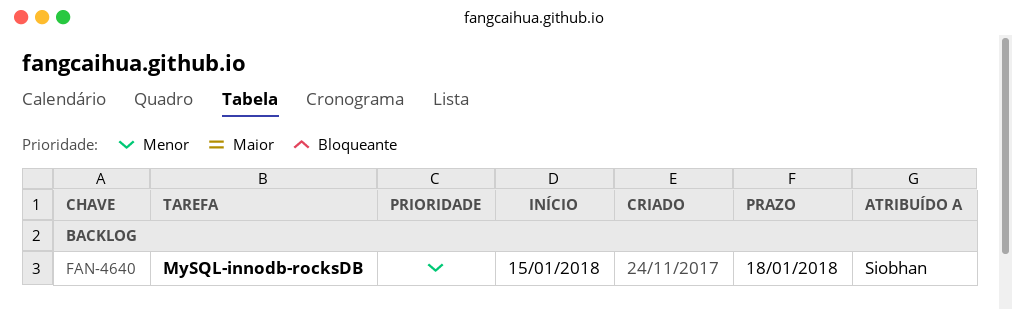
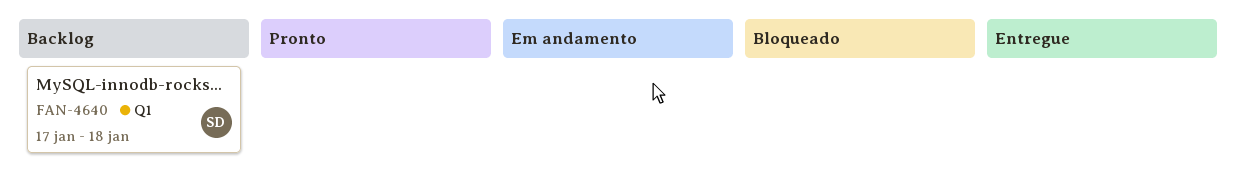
FAN-4640, start: Jan 15 -> Jan 17

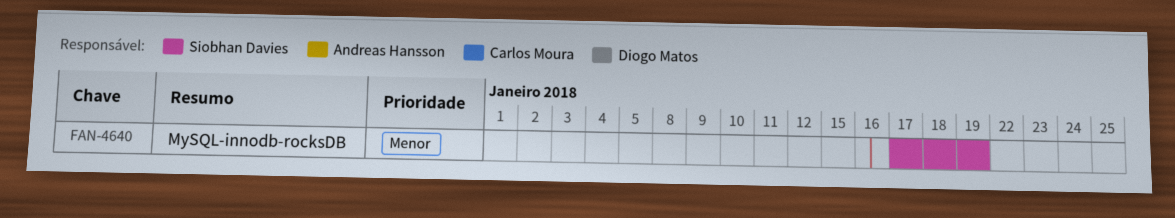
FAN-4640, due: Jan 18 -> Jan 19

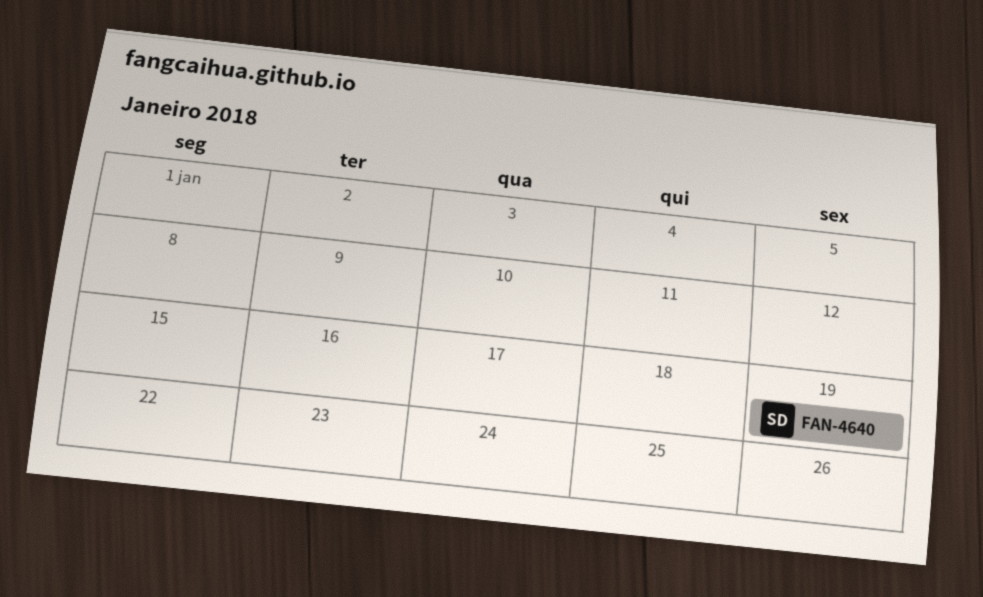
FAN-4640, start: Jan 17 -> Jan 19

